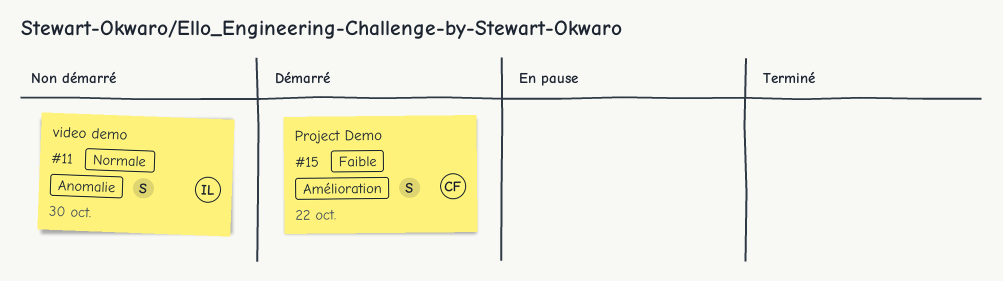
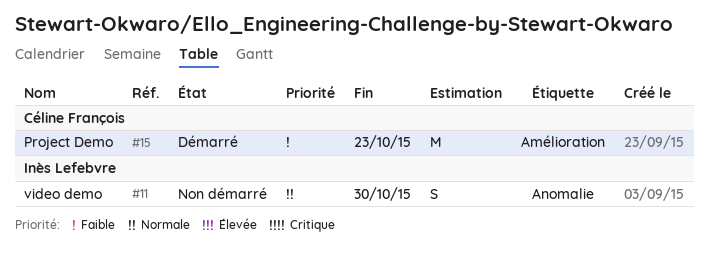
#15, estimate: S -> M
#15, due: Oct 22 -> Oct 23

